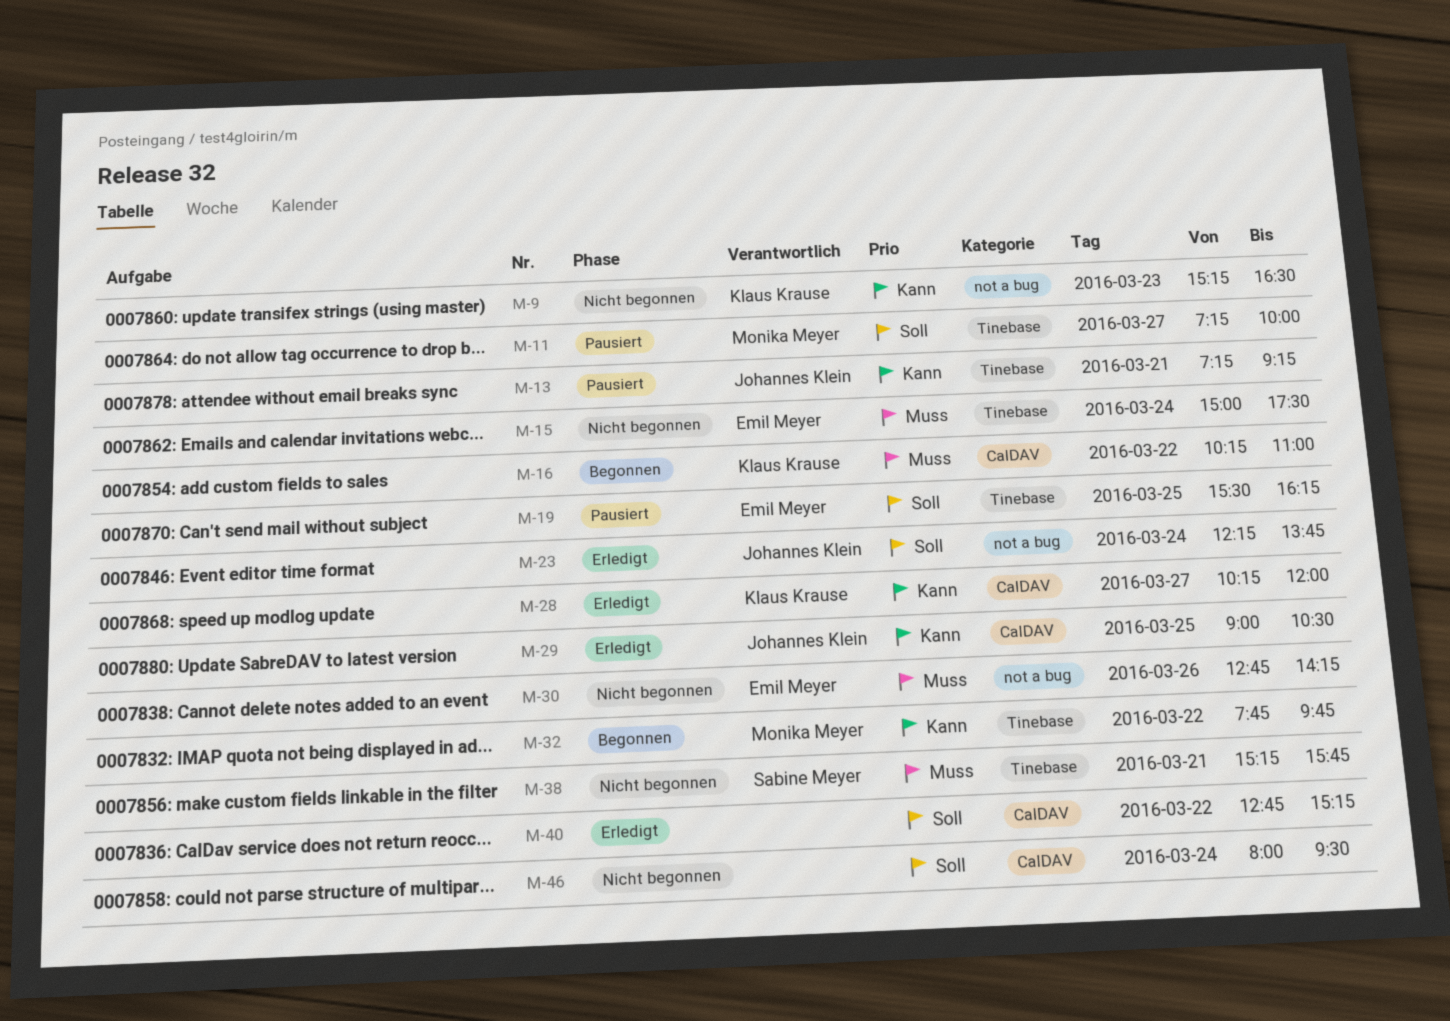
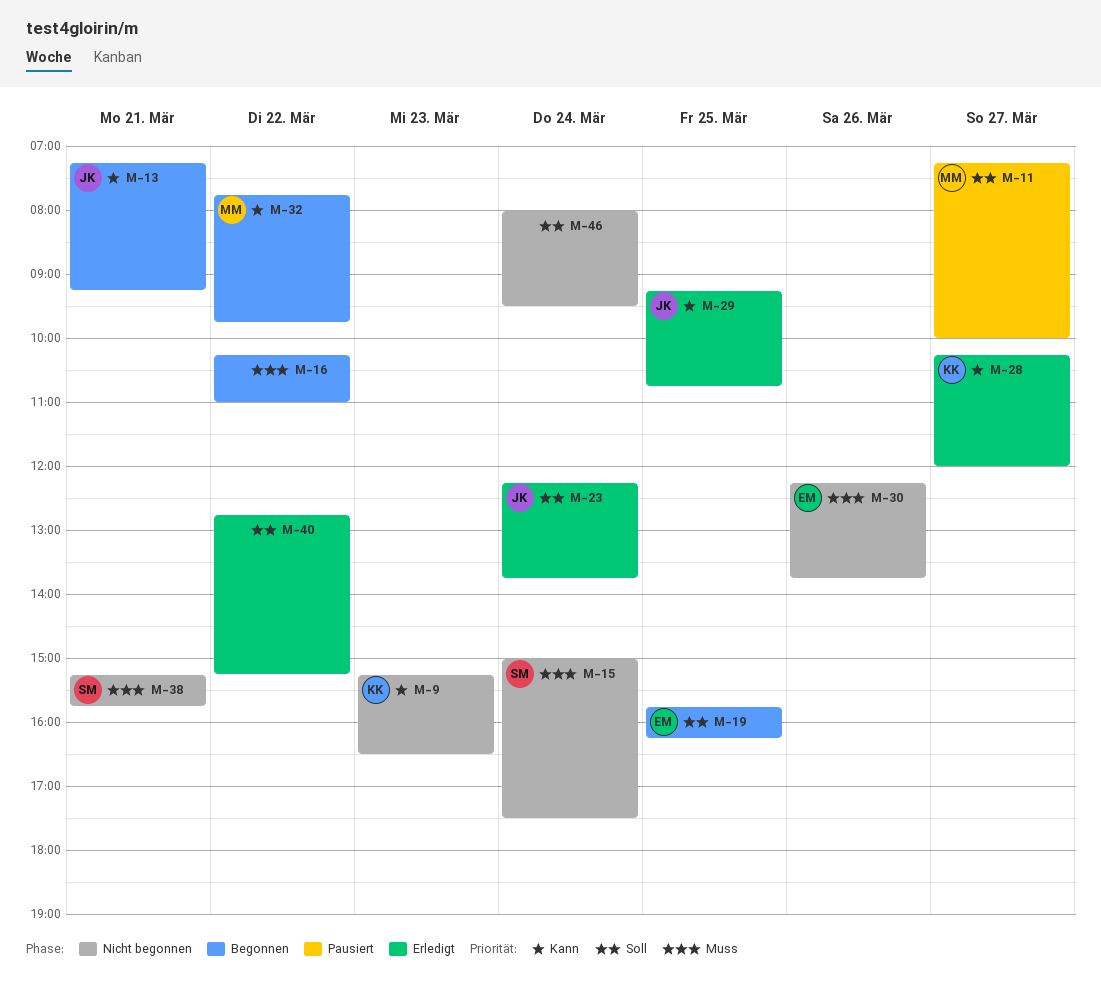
M-13, status: Pausiert -> Begonnen
M-15, owner: Emil Meyer -> Sabine Meyer
M-16, owner: Klaus Krause -> none
M-19, status: Pausiert -> Begonnen
M-19, begins: 15:30 -> 15:45
M-29, begins: 09:00 -> 09:15
M-29, ends: 10:30 -> 10:45
M-30, begins: 12:45 -> 12:15
M-30, ends: 14:15 -> 13:45

